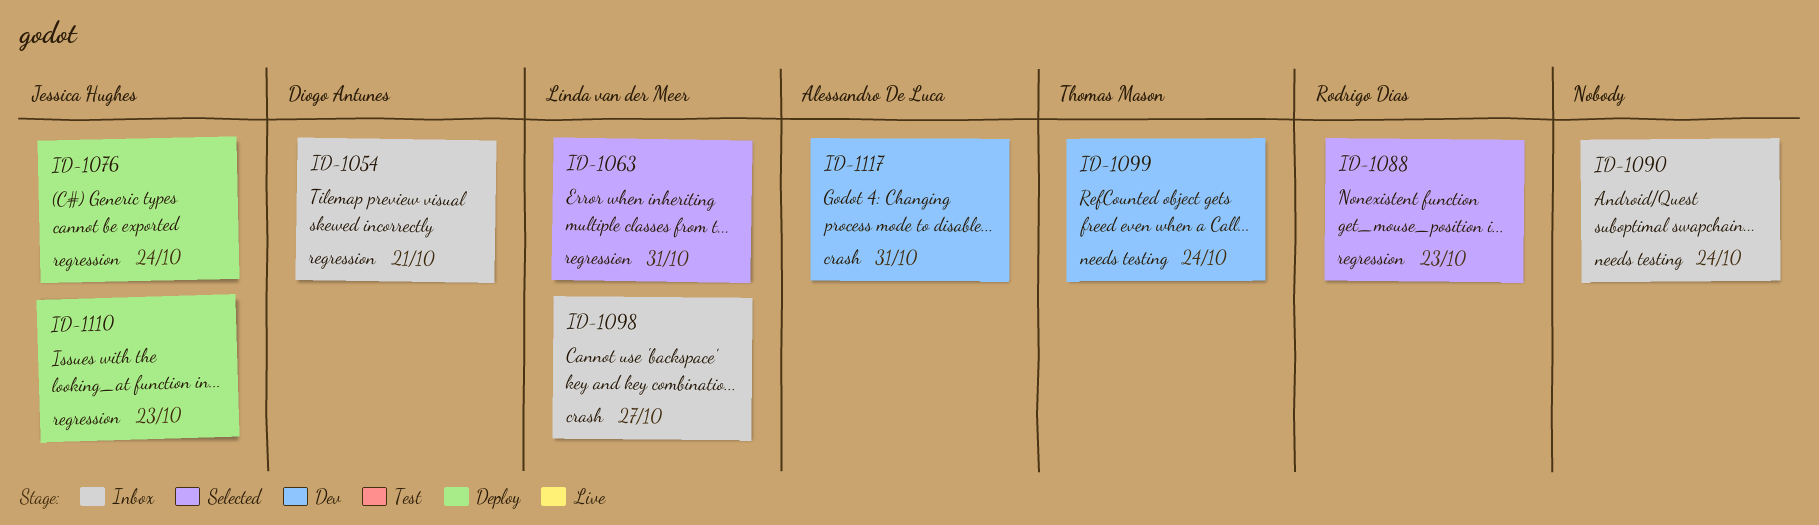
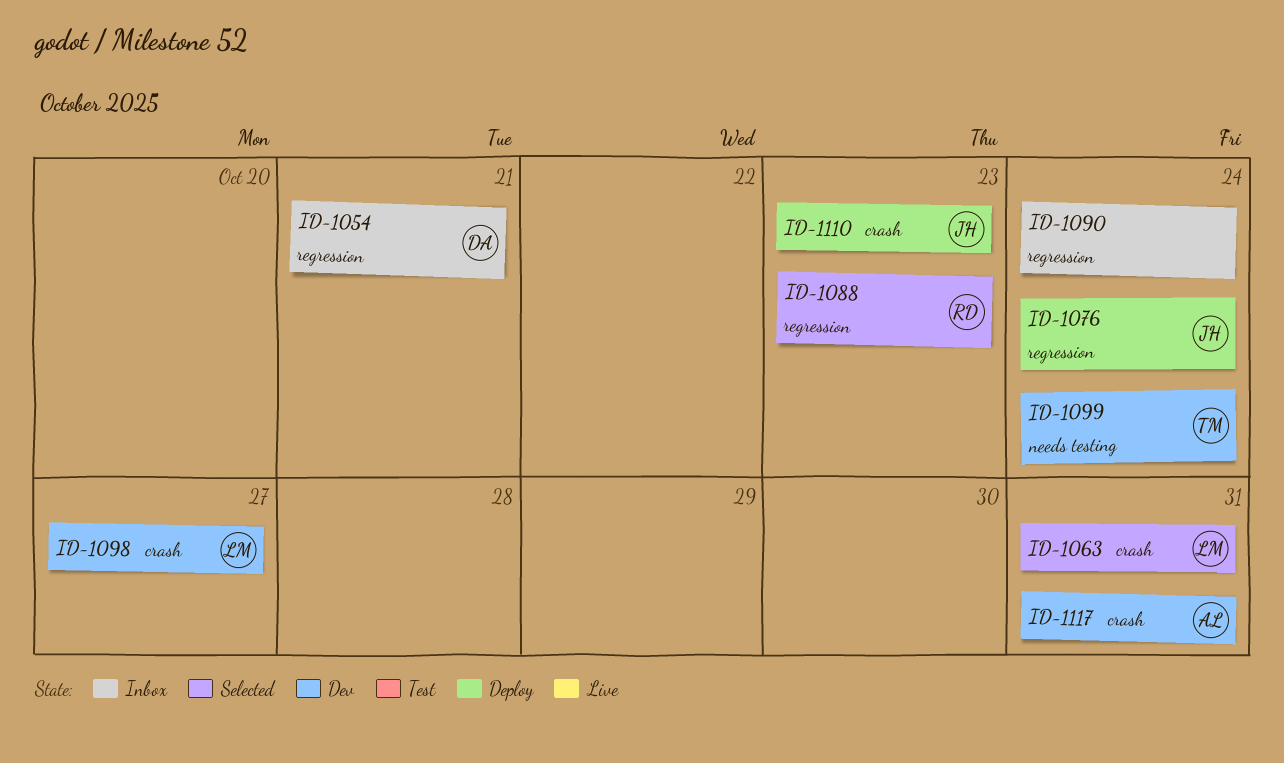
ID-1063, label: regression -> crash
ID-1090, label: needs testing -> regression
ID-1098, status: Inbox -> Dev
ID-1110, label: regression -> crash

